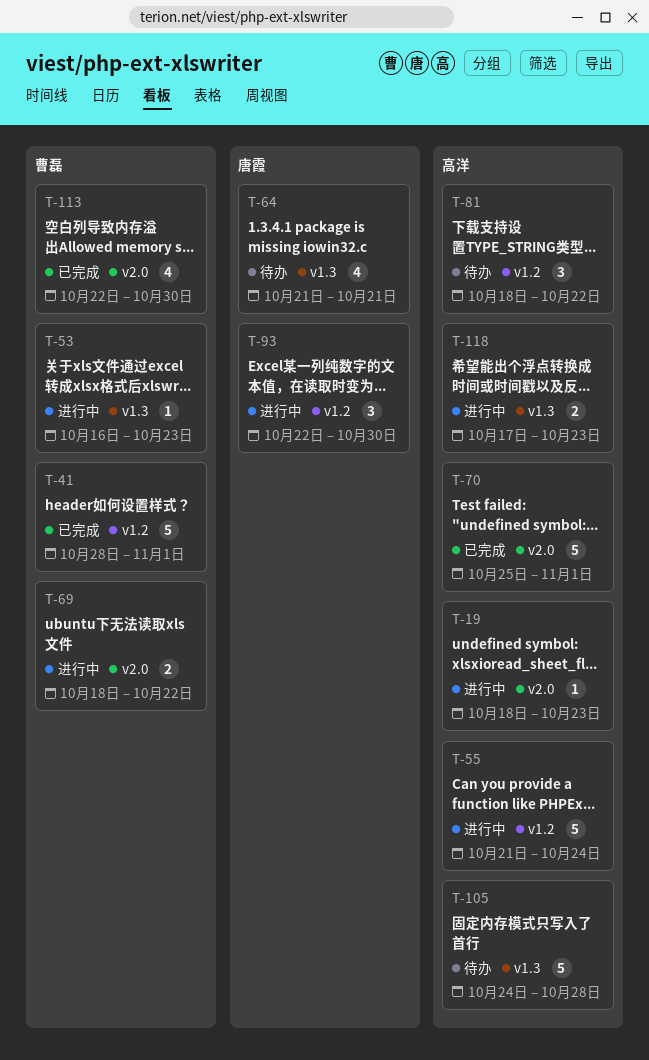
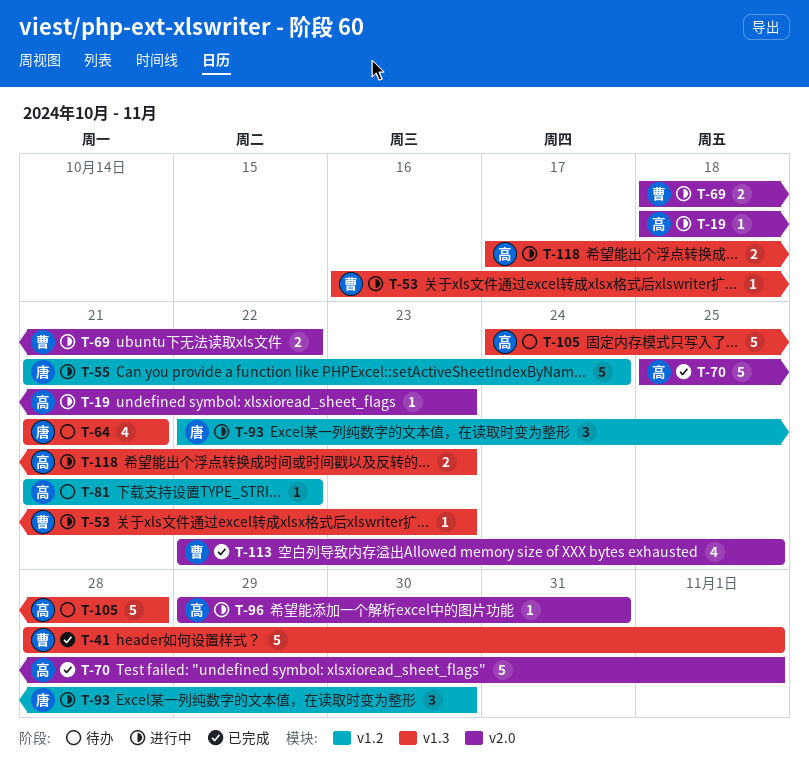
T-41, label: v1.2 -> v1.3
T-55, owner: 高洋 -> 唐霞
T-81, estimate: 3 -> 1
T-81, start: Oct 18 -> Oct 21
T-96: none -> present
T-113, due: Oct 30 -> Oct 25

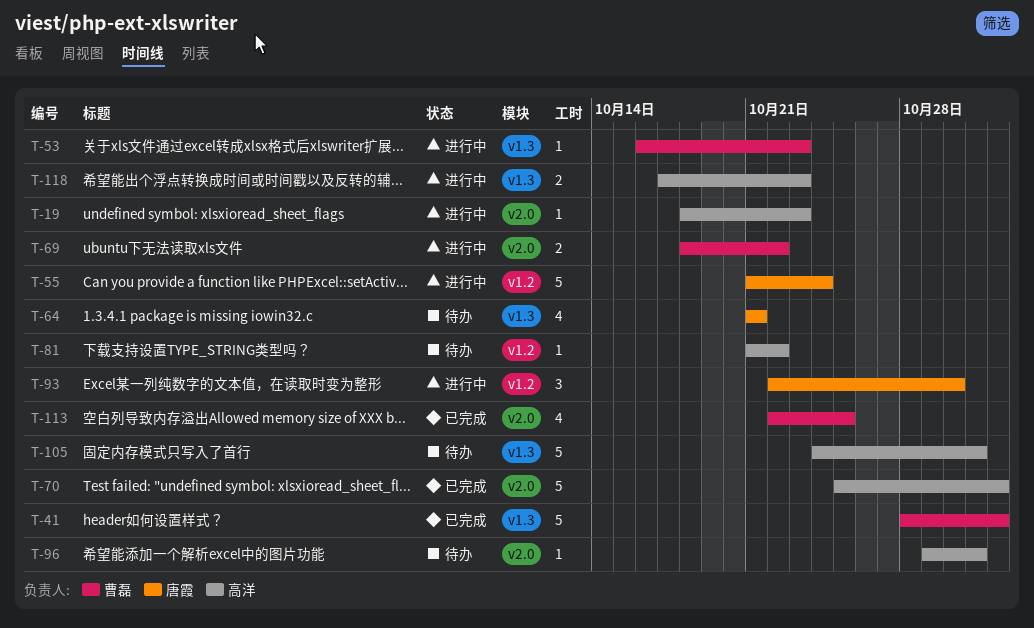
T-96, status: 进行中 -> 待办
T-105, due: Oct 28 -> Oct 31

